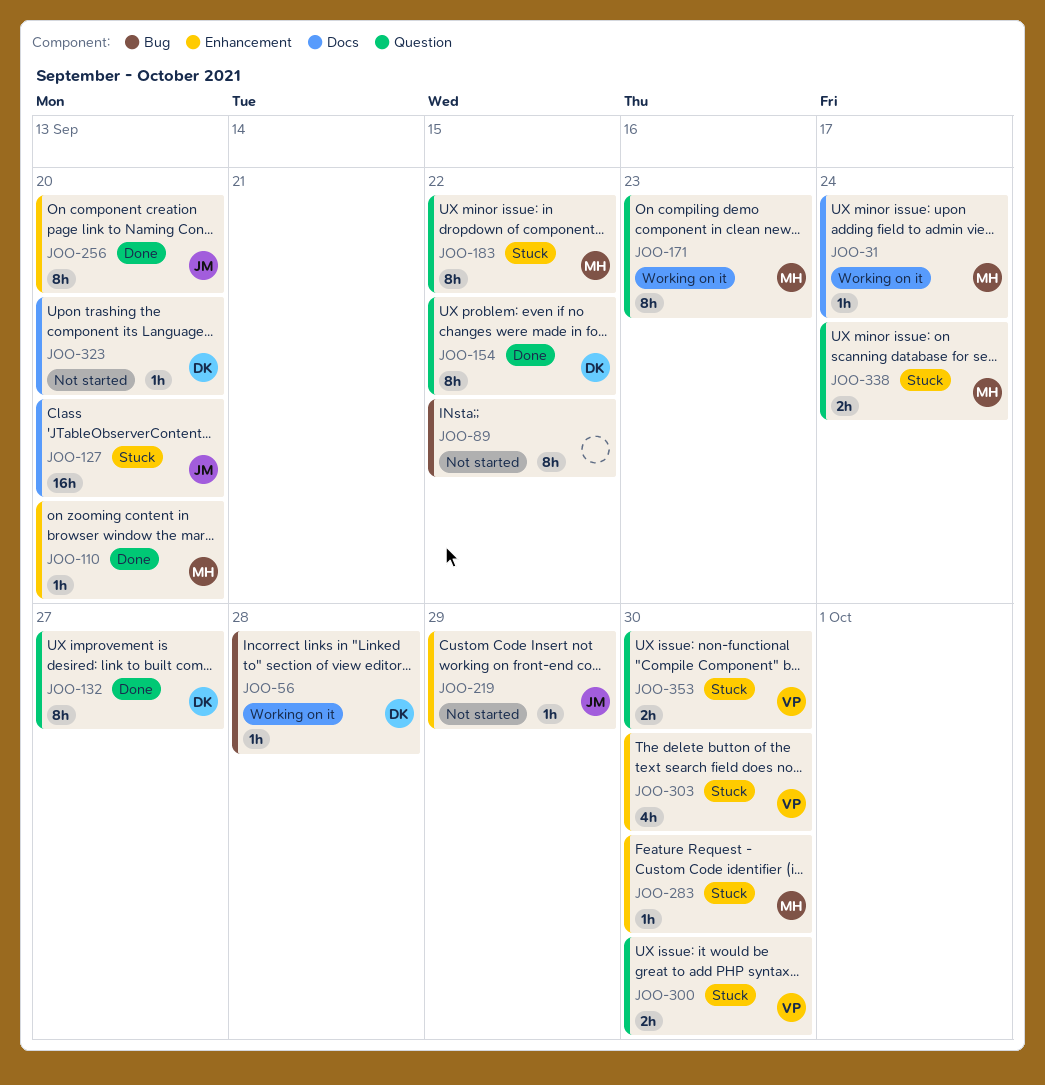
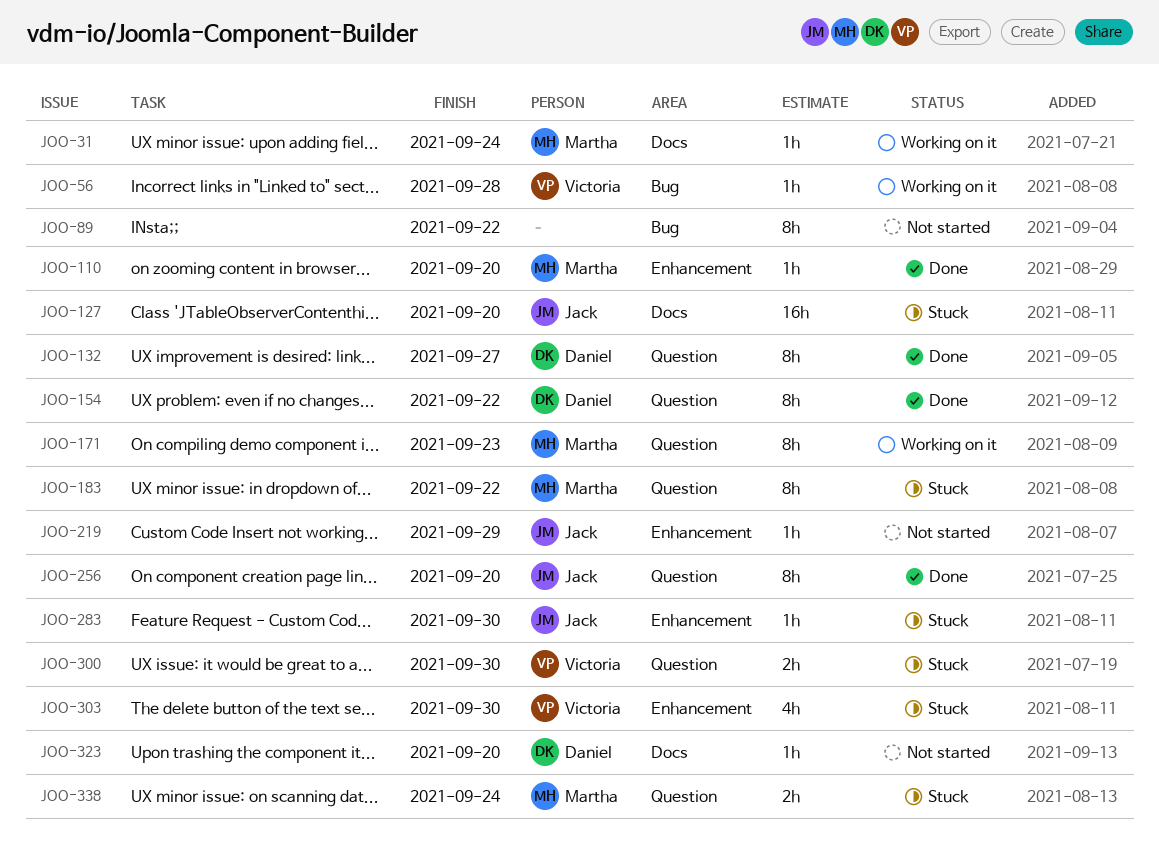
JOO-56, owner: Daniel -> Victoria
JOO-256, label: Enhancement -> Question
JOO-283, owner: Martha -> Jack
JOO-353: present -> none

